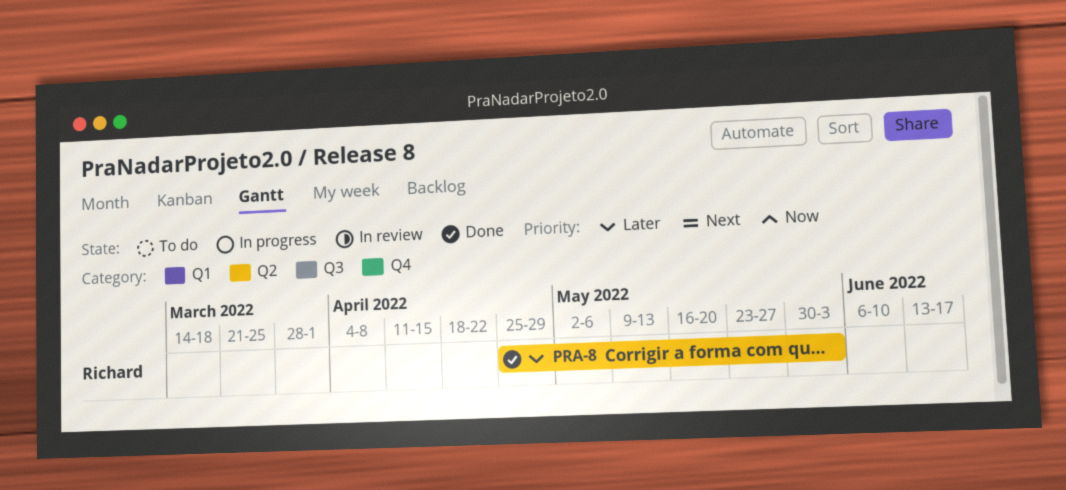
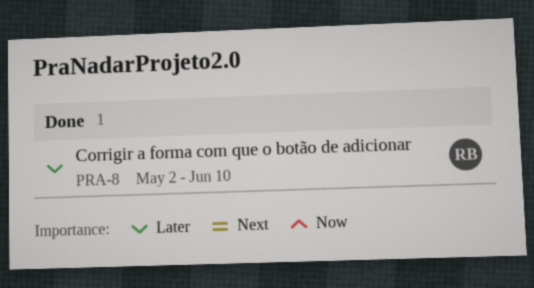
PRA-8, start: Apr 25 -> May 2
PRA-8, due: Jun 3 -> Jun 10

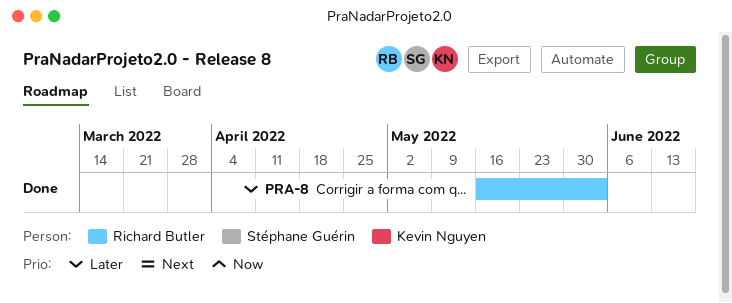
PRA-8, start: May 2 -> May 16
PRA-8, due: Jun 10 -> Jun 3

